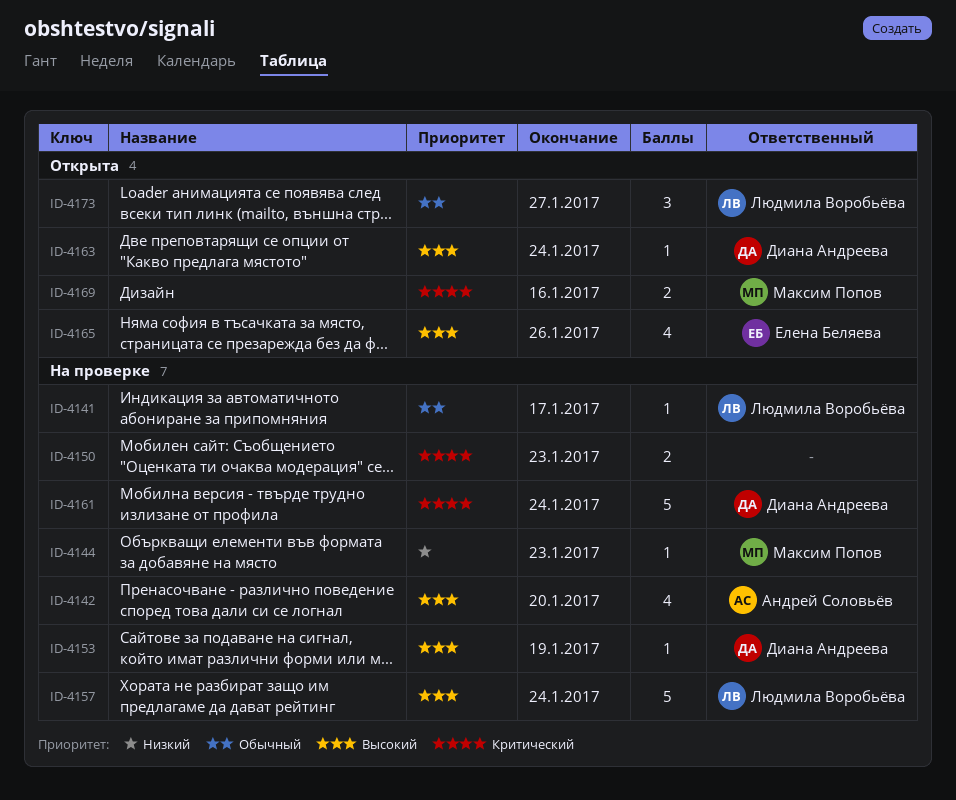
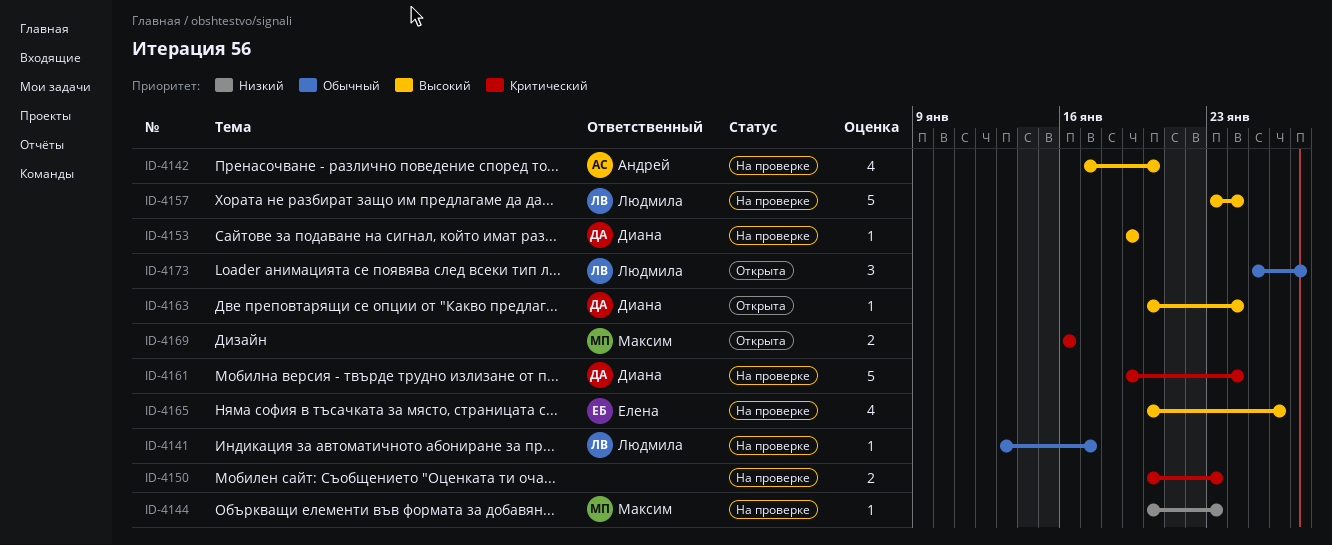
ID-4165, status: Открыта -> На проверке

